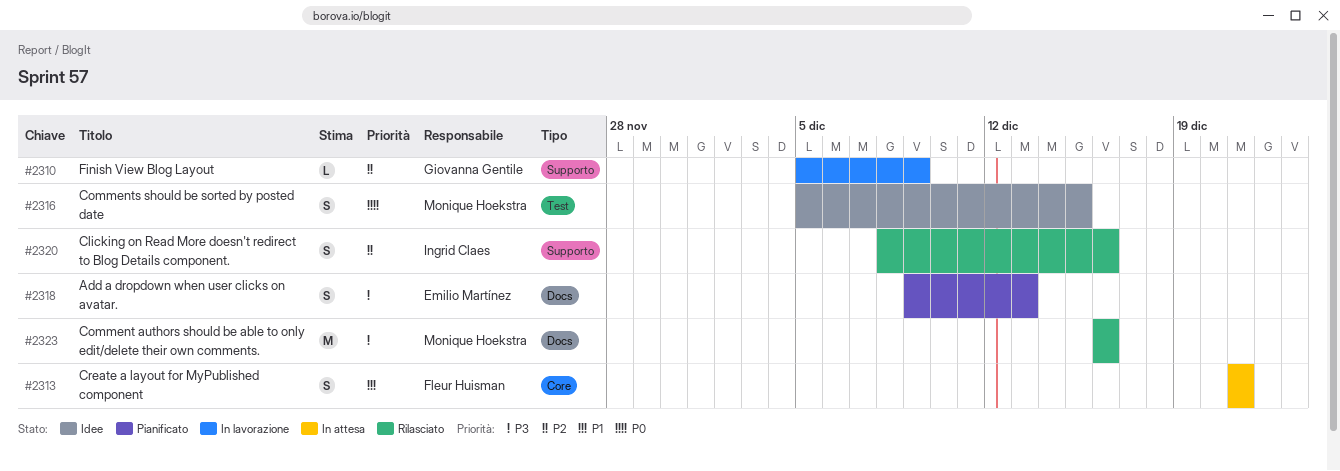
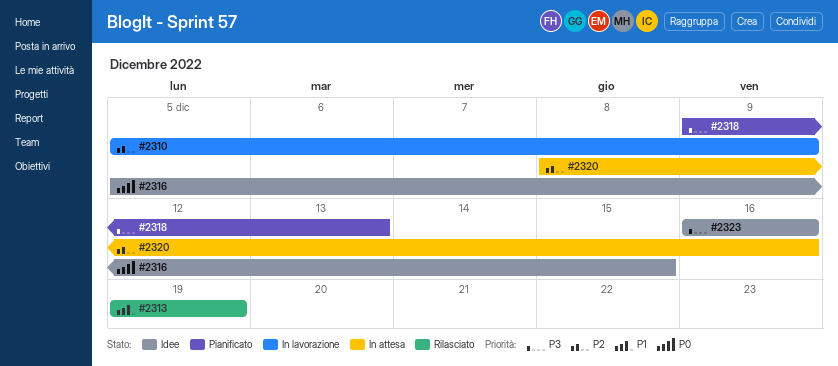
#2313, status: In attesa -> Rilasciato
#2313, start: Dec 21 -> Dec 19
#2313, due: Dec 21 -> Dec 19
#2320, status: Rilasciato -> In attesa
#2323, status: Rilasciato -> Idee

